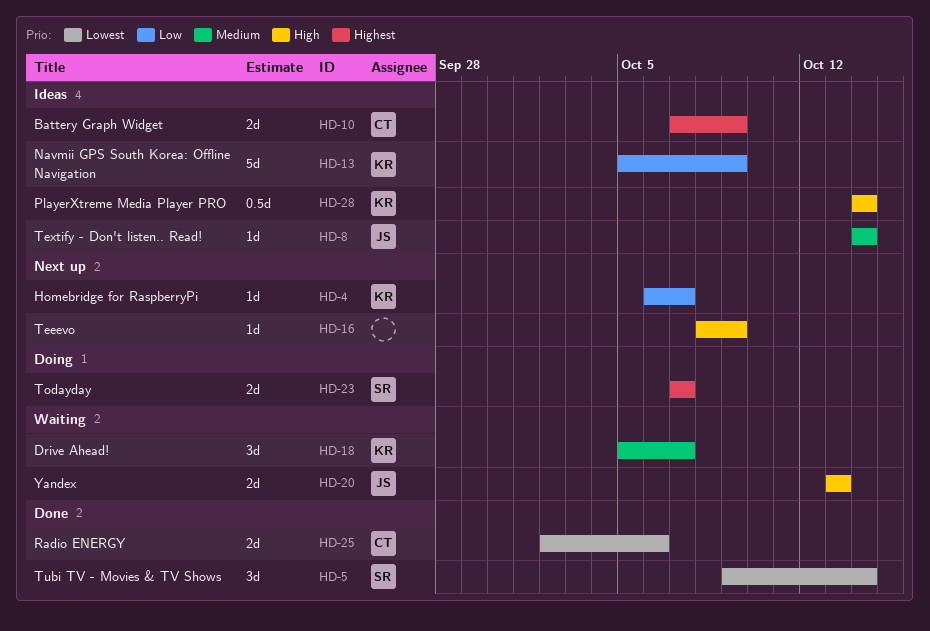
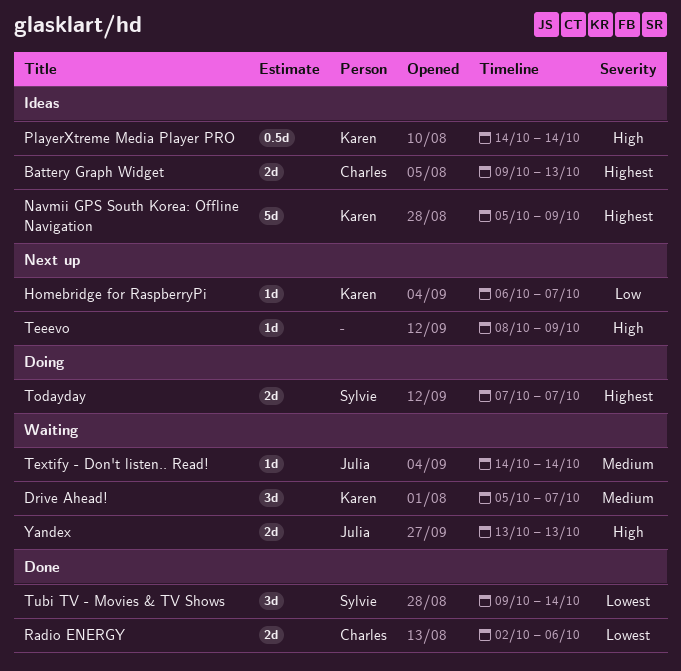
Battery Graph Widget, start: Oct 7 -> Oct 9
Battery Graph Widget, due: Oct 9 -> Oct 13
Navmii GPS South Korea: Offline Navigation, priority: Low -> Highest
Textify - Don't listen.. Read!, status: Ideas -> Waiting

